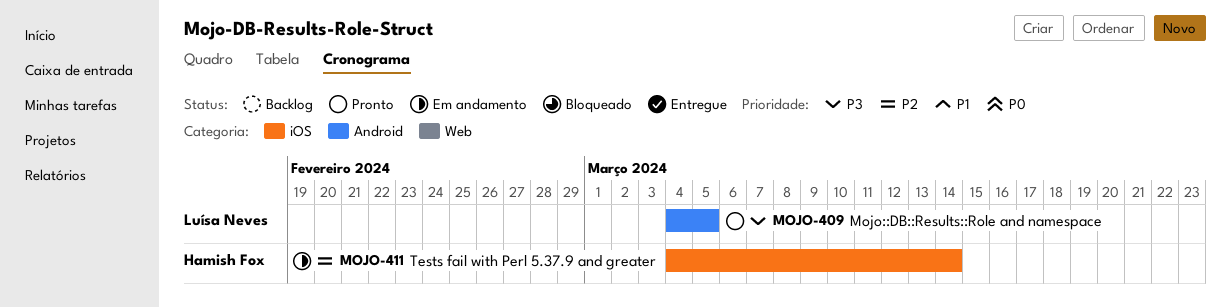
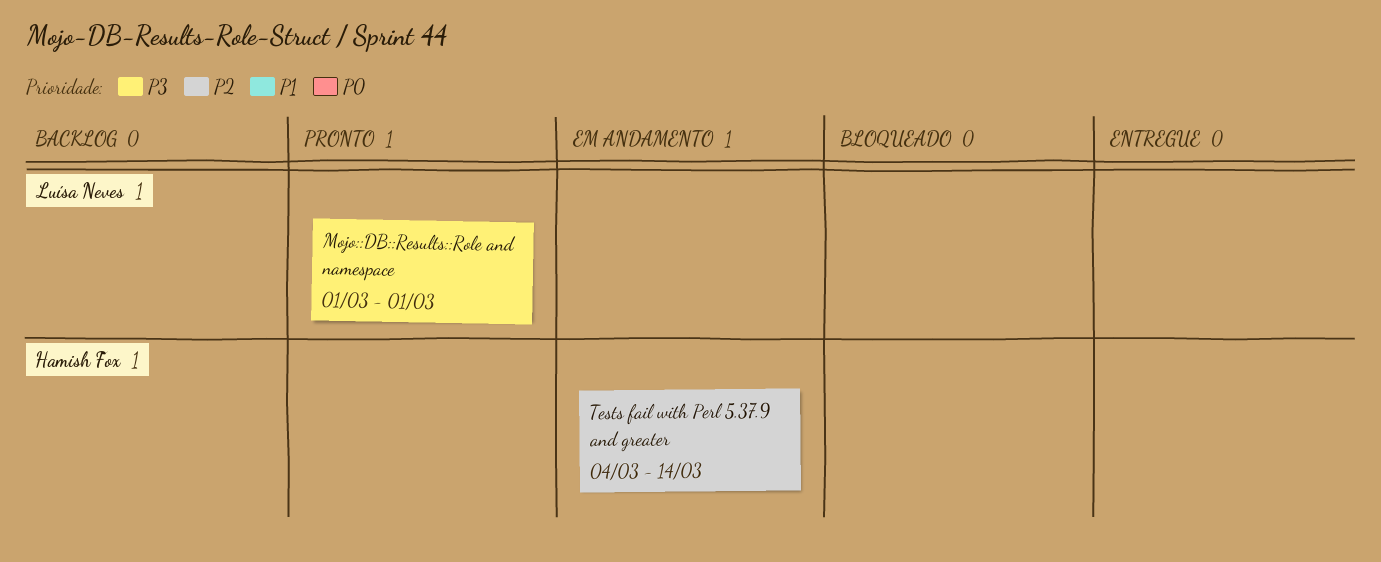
Mojo::DB::Results::Role and namespace, start: Mar 4 -> Mar 1
Mojo::DB::Results::Role and namespace, due: Mar 5 -> Mar 1

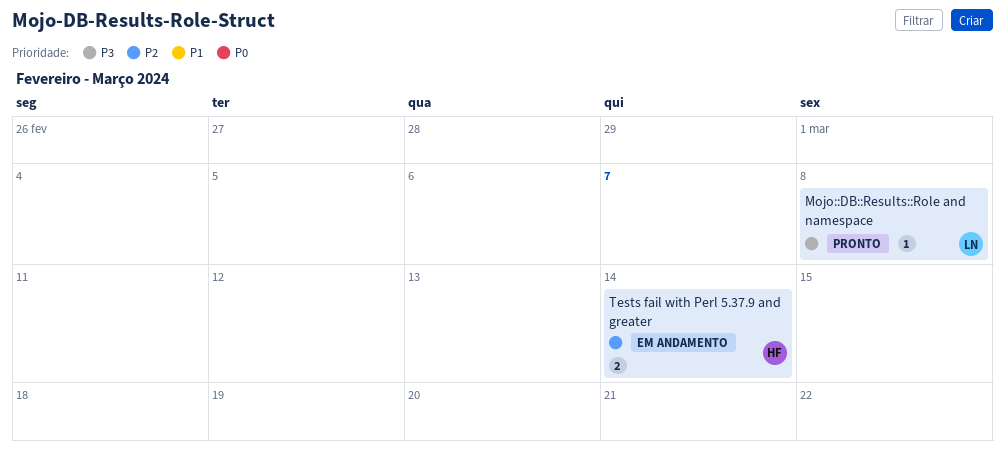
Mojo::DB::Results::Role and namespace, due: Mar 1 -> Mar 8

